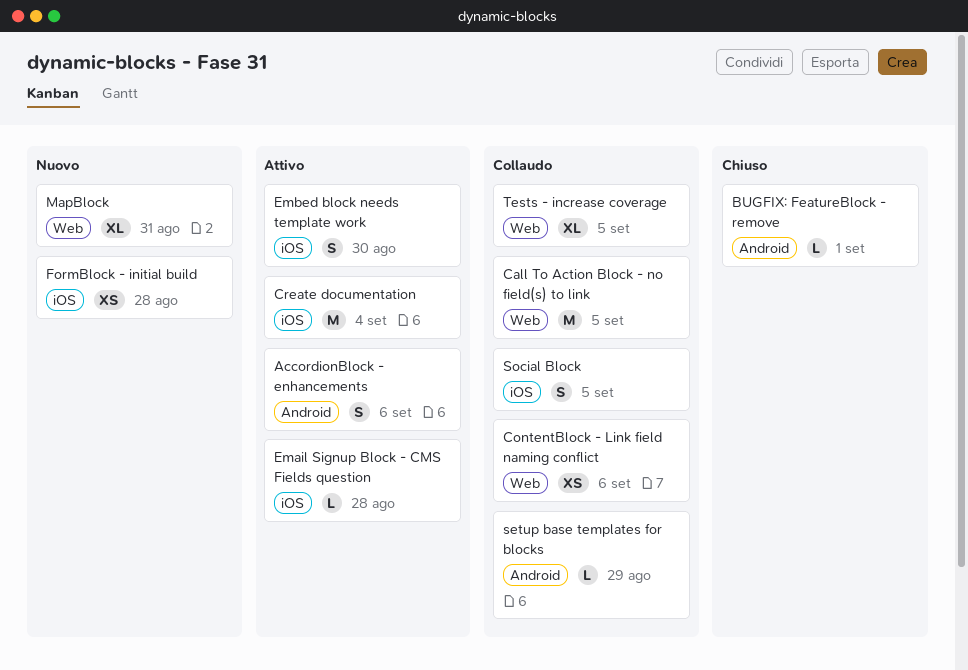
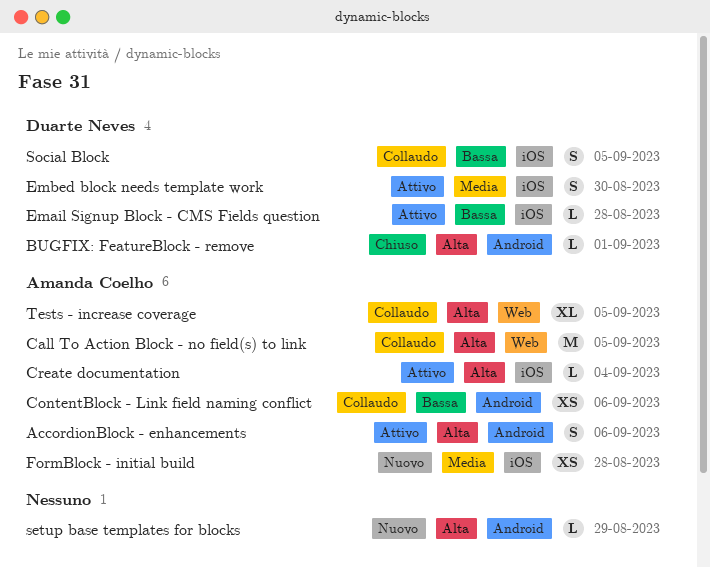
ContentBlock - Link field naming conflict, label: Web -> Android
Create documentation, estimate: M -> L
MapBlock: present -> none
setup base templates for blocks, status: Collaudo -> Nuovo

